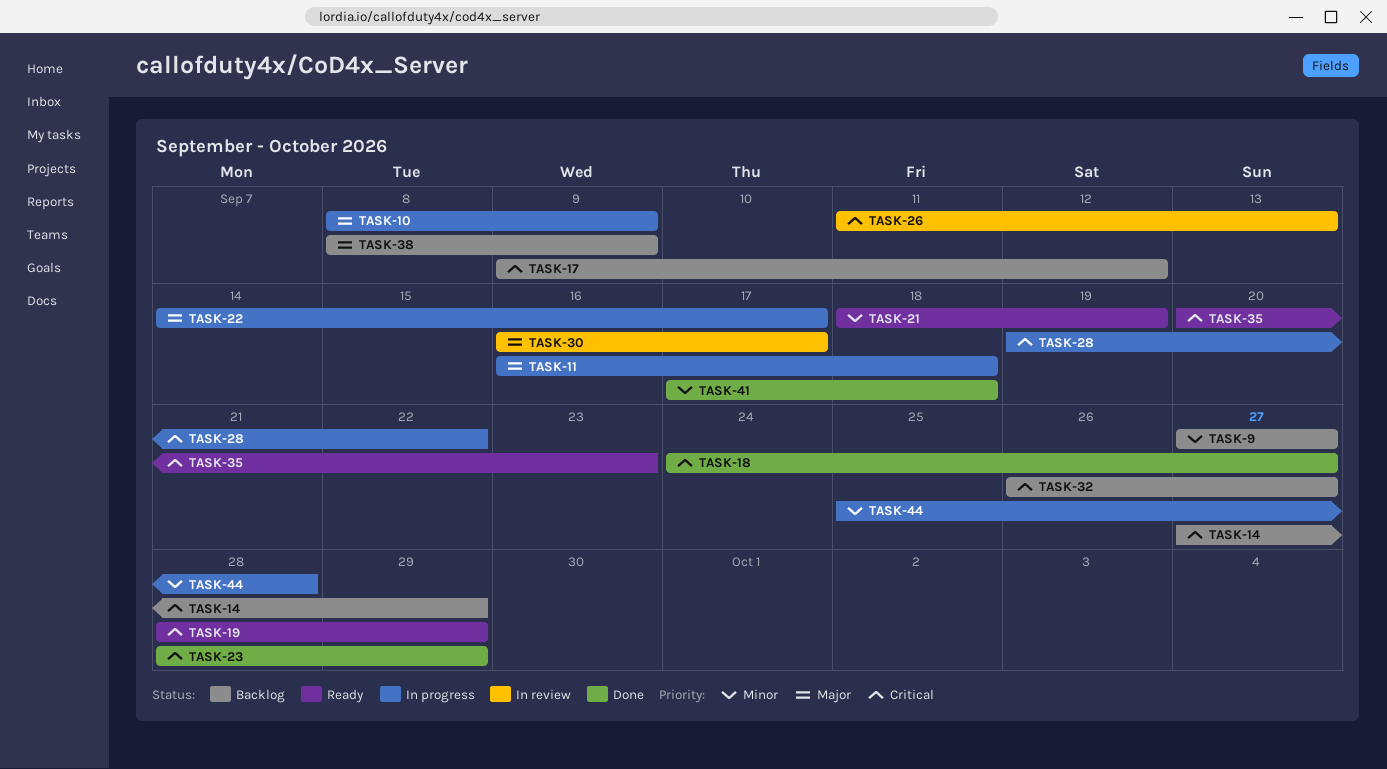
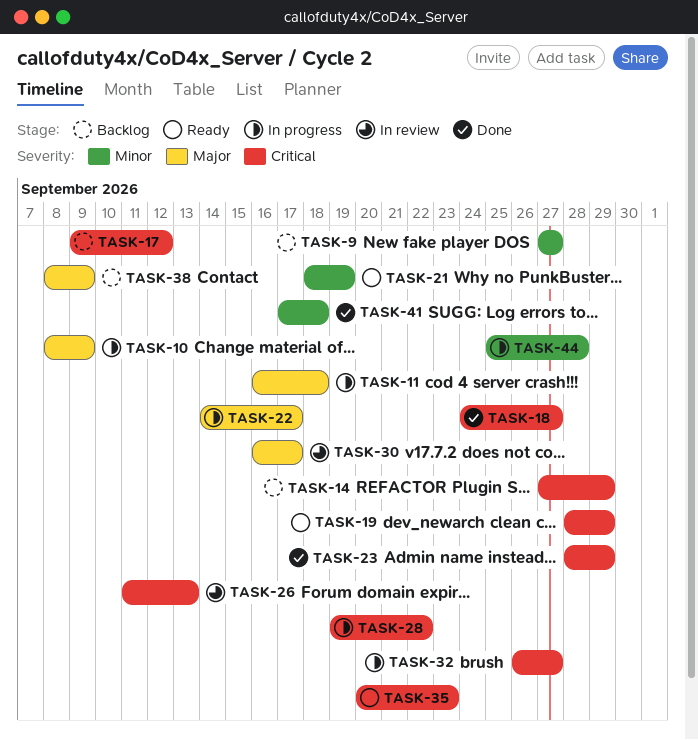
TASK-32, status: Backlog -> In progress

